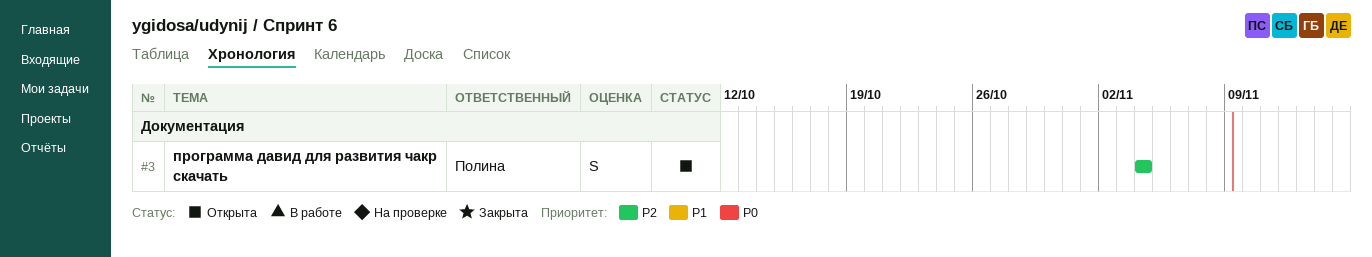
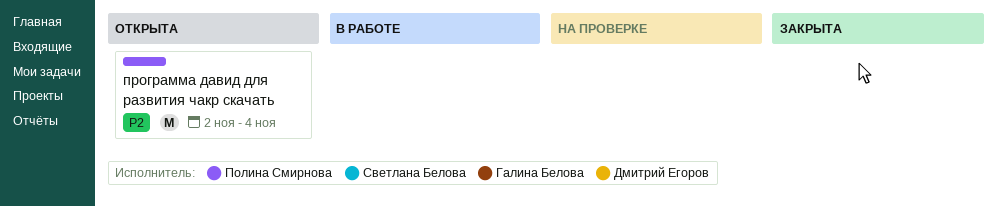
программа давид для развития чакр скачать, estimate: S -> M
программа давид для развития чакр скачать, start: Nov 4 -> Nov 2

